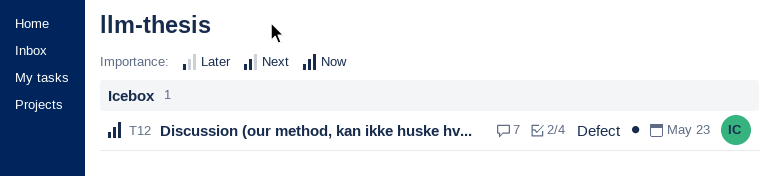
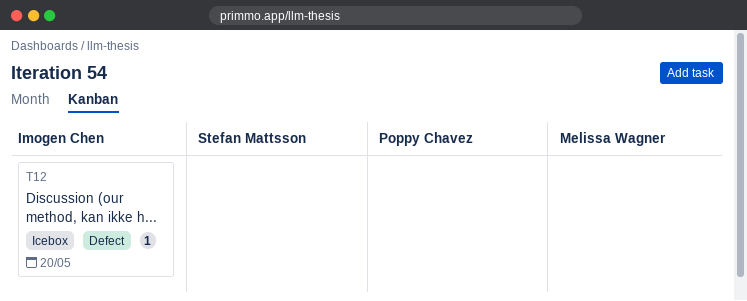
T12, due: May 23 -> May 20

